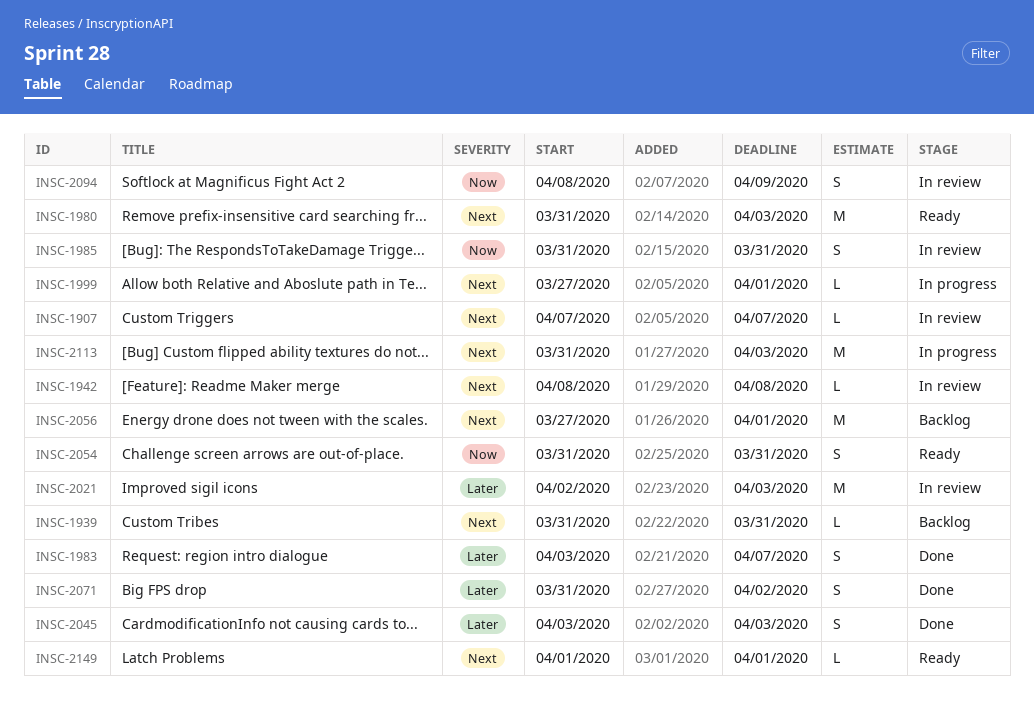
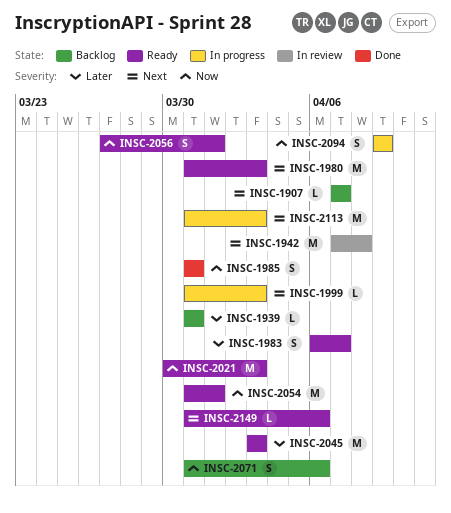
INSC-1907, status: In review -> Backlog
INSC-1939, priority: Next -> Later
INSC-1942, estimate: L -> M
INSC-1942, start: Apr 8 -> Apr 7
INSC-1983, status: Done -> Ready
INSC-1983, start: Apr 3 -> Apr 6
INSC-1985, status: In review -> Done
INSC-1999, start: Mar 27 -> Mar 31
INSC-1999, due: Apr 1 -> Apr 3
INSC-2021, status: In review -> Ready
INSC-2021, priority: Later -> Now
INSC-2021, start: Apr 2 -> Mar 30
INSC-2045, status: Done -> Ready
INSC-2045, estimate: S -> M
INSC-2054, estimate: S -> M
INSC-2054, due: Mar 31 -> Apr 1
INSC-2056, status: Backlog -> Ready
INSC-2056, priority: Next -> Now
INSC-2056, estimate: M -> S
INSC-2071, status: Done -> Backlog
INSC-2071, priority: Later -> Now
INSC-2071, due: Apr 2 -> Apr 6
INSC-2094, status: In review -> In progress
INSC-2094, start: Apr 8 -> Apr 9
INSC-2149, start: Apr 1 -> Mar 31
INSC-2149, due: Apr 1 -> Apr 6

